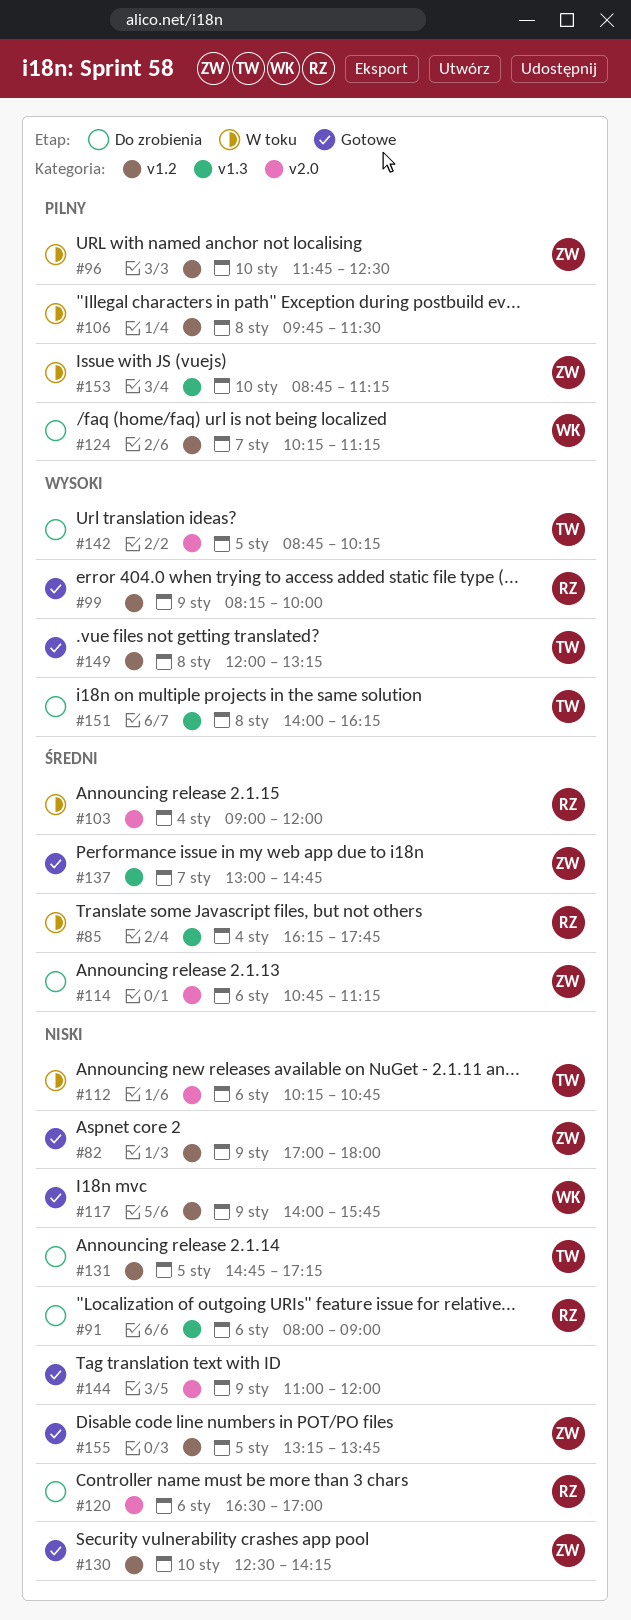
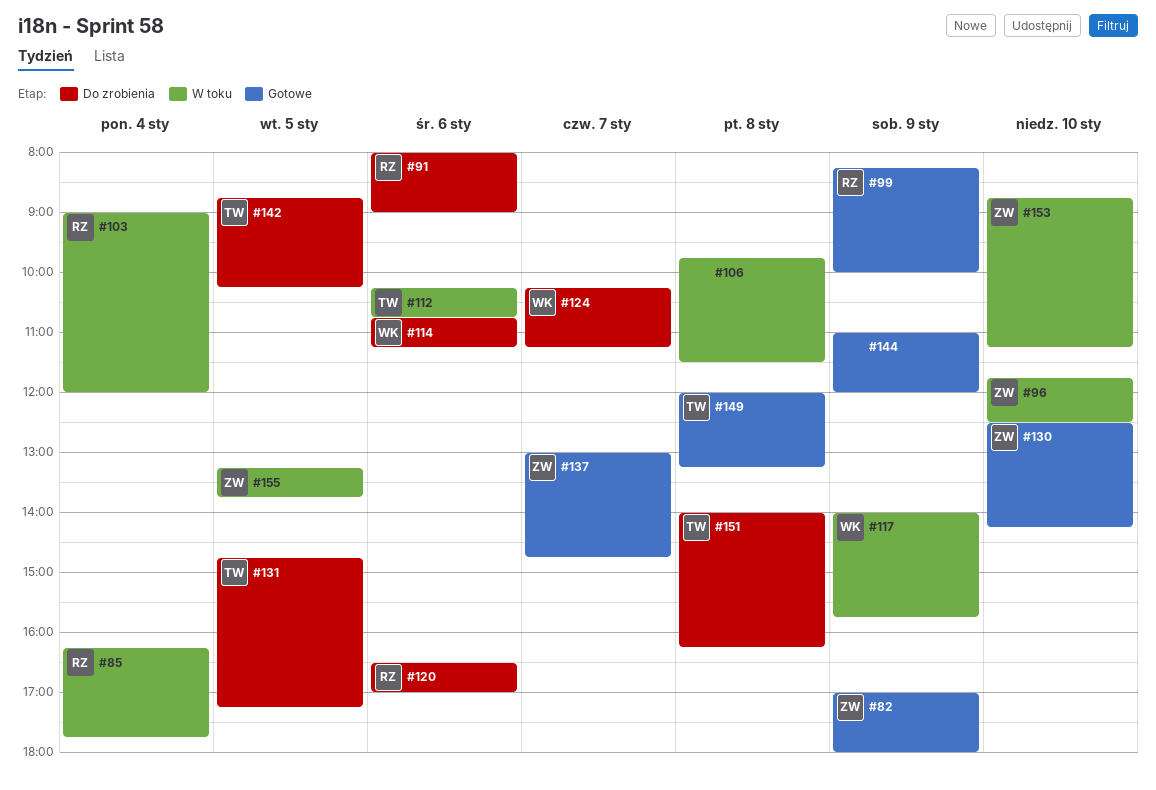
#114, owner: ZW -> WK
#117, status: Gotowe -> W toku
#155, status: Gotowe -> W toku

